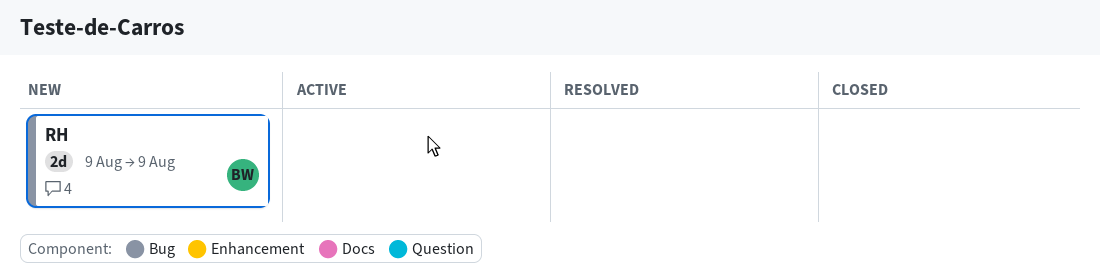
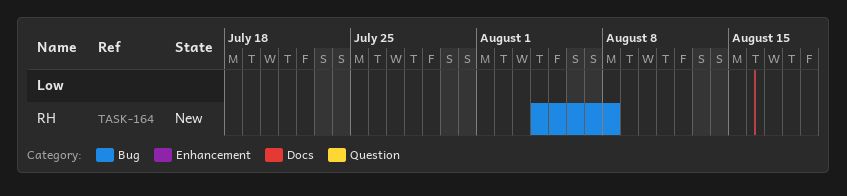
RH, start: Aug 9 -> Aug 4
RH, due: Aug 9 -> Aug 8

